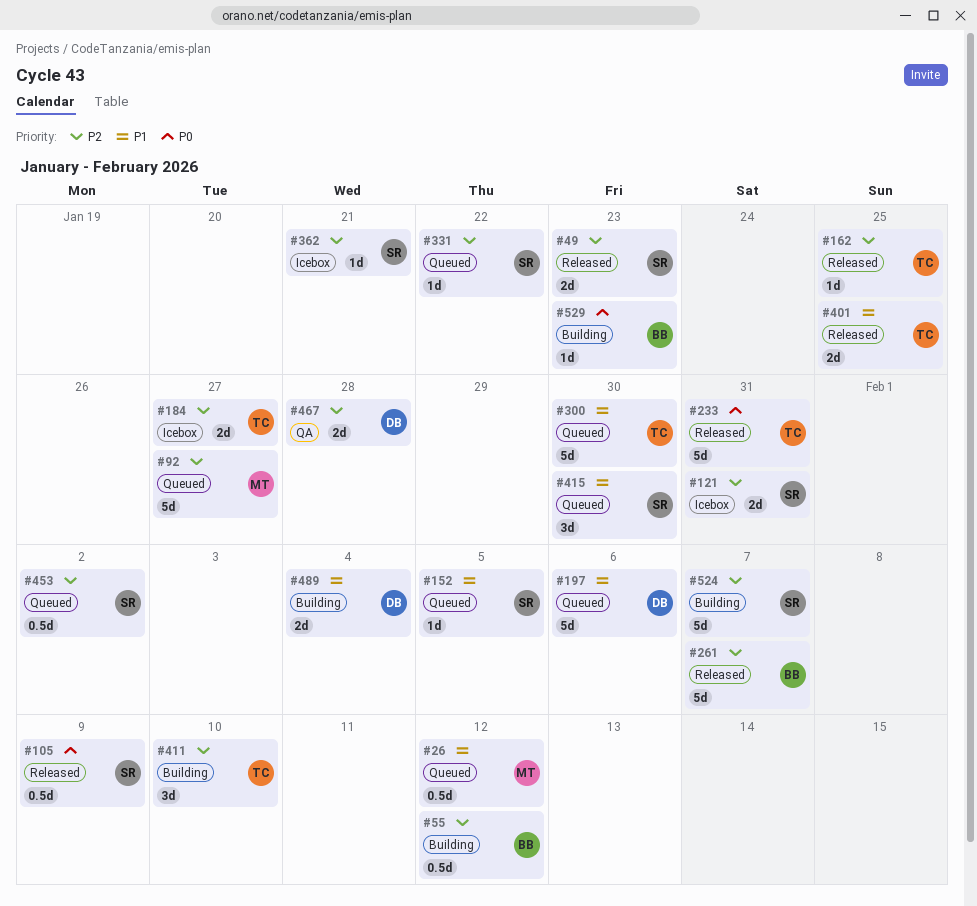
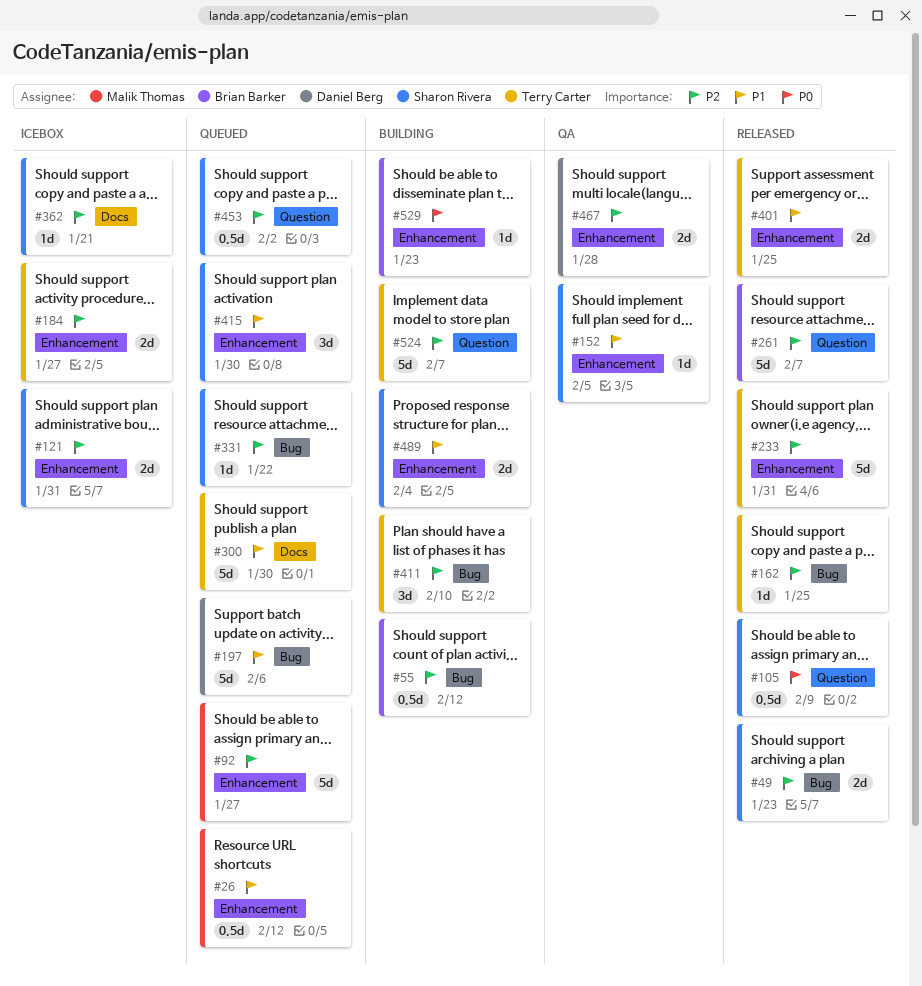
#152, status: Queued -> QA
#233, priority: P0 -> P2
#489, owner: Daniel Berg -> Sharon Rivera
#524, owner: Sharon Rivera -> Terry Carter

